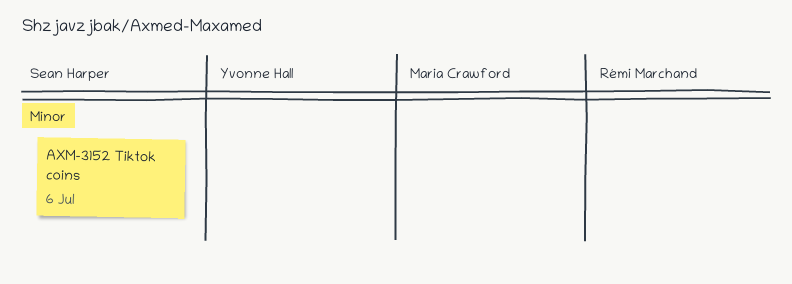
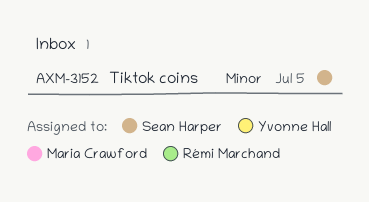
AXM-3152, due: Jul 6 -> Jul 5

